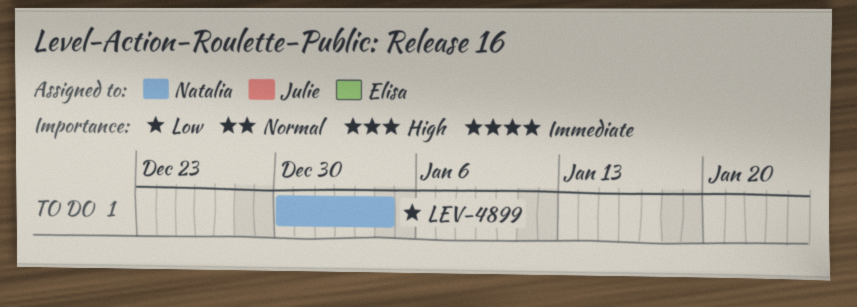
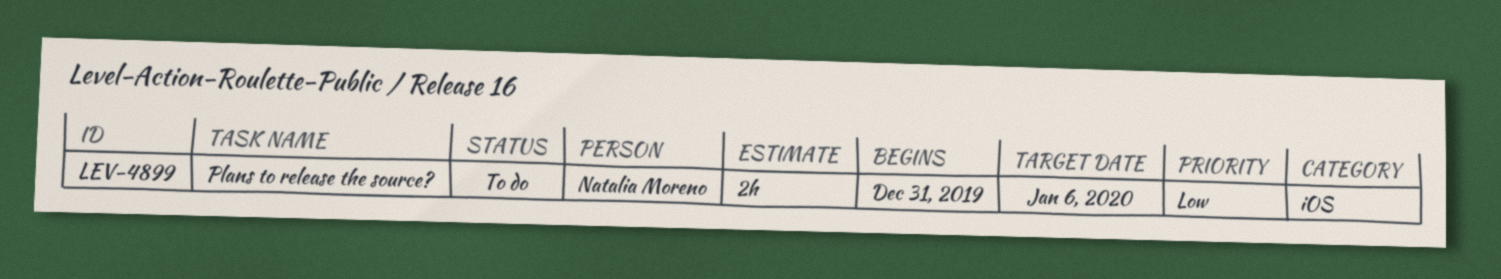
LEV-4899, start: Dec 30 -> Dec 31
LEV-4899, due: Jan 4 -> Jan 6

